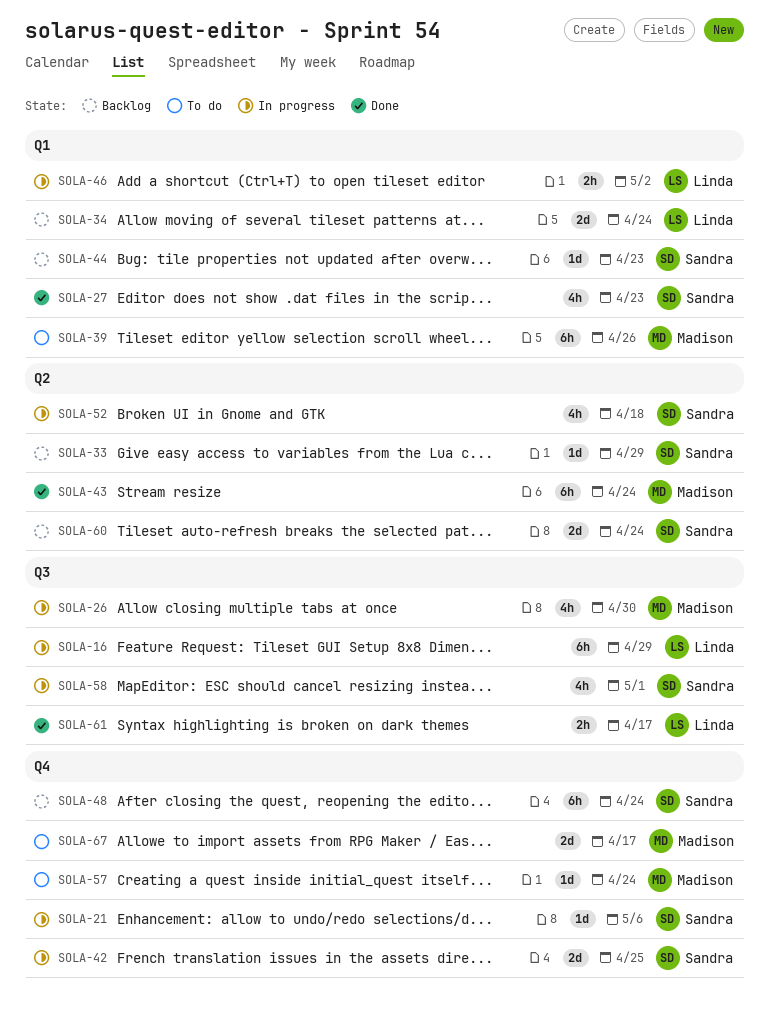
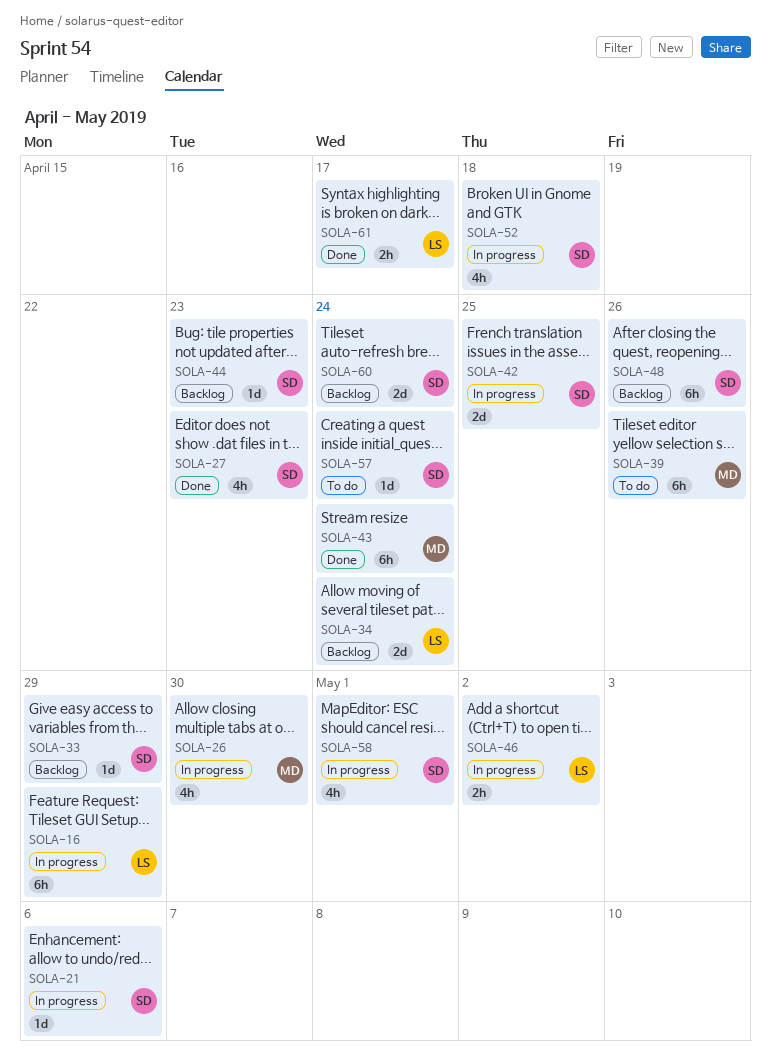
SOLA-48, due: Apr 24 -> Apr 26
SOLA-57, owner: Madison -> Sandra
SOLA-67: present -> none

